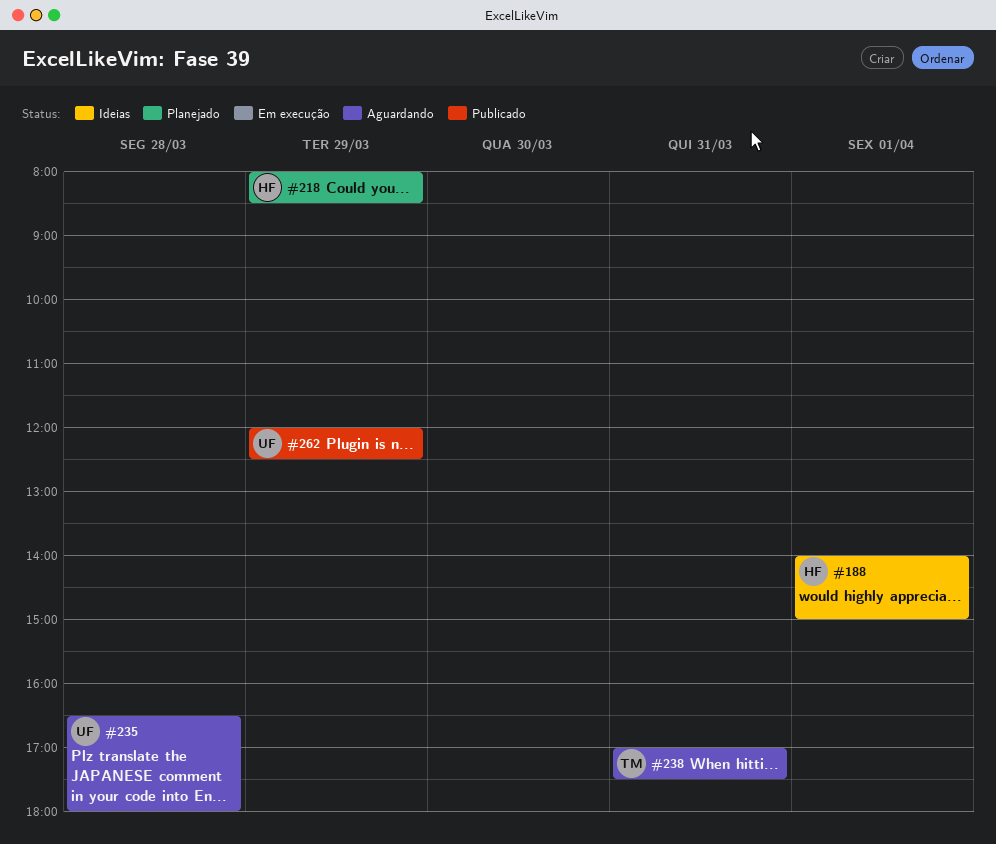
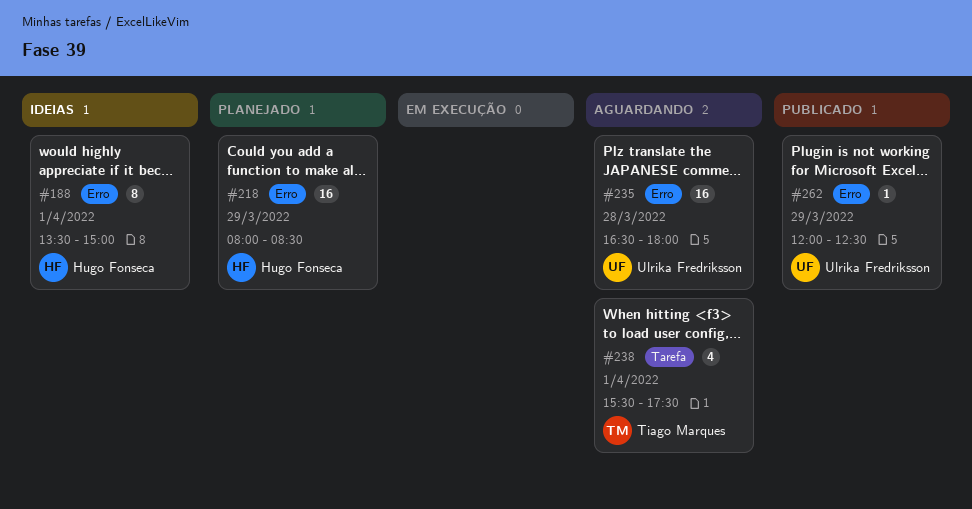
#188, begins: 14:00 -> 13:30
#238, day: Mar 31 -> Apr 1
#238, begins: 17:00 -> 15:30

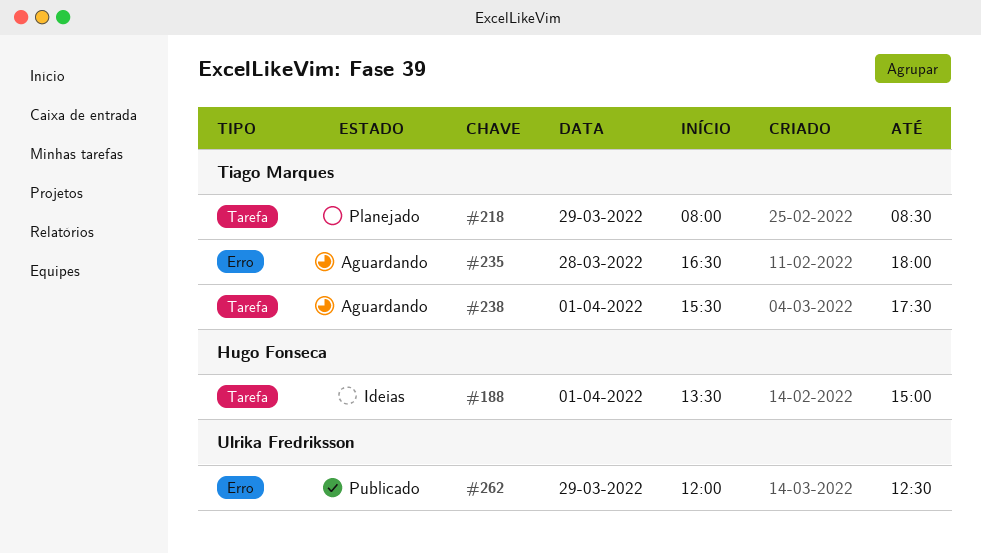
#188, label: Erro -> Tarefa
#218, owner: Hugo Fonseca -> Tiago Marques
#218, label: Erro -> Tarefa
#235, owner: Ulrika Fredriksson -> Tiago Marques

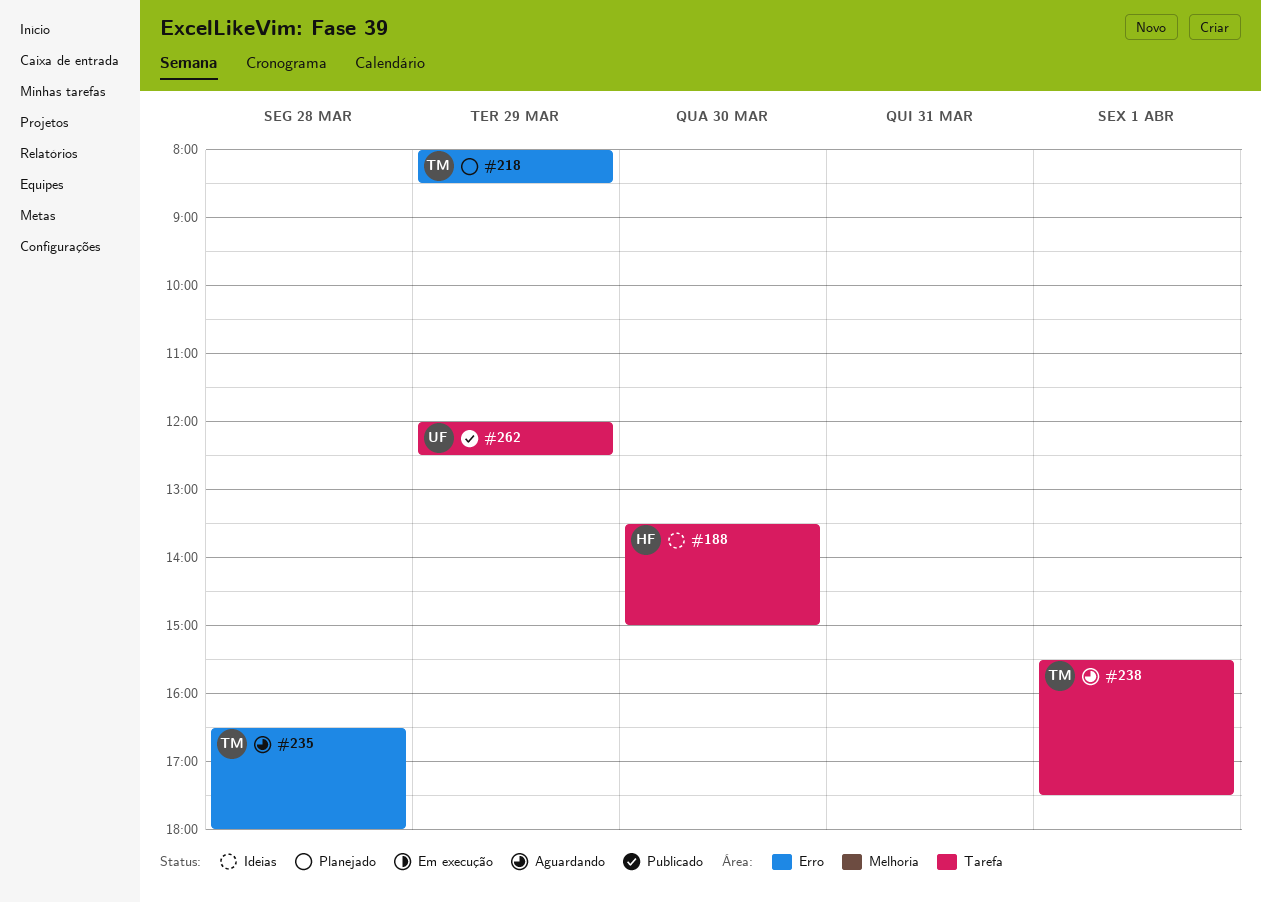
#188, day: Apr 1 -> Mar 30
#218, label: Tarefa -> Erro
#262, label: Erro -> Tarefa

